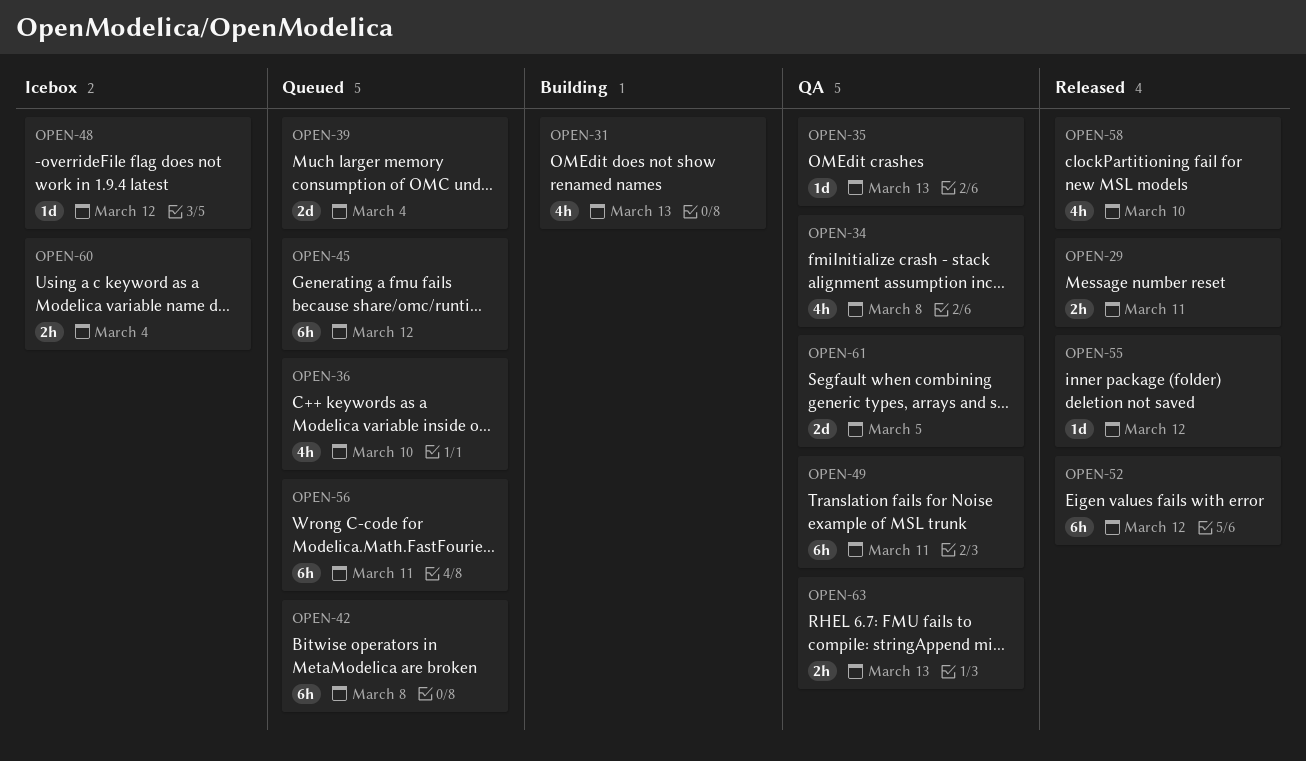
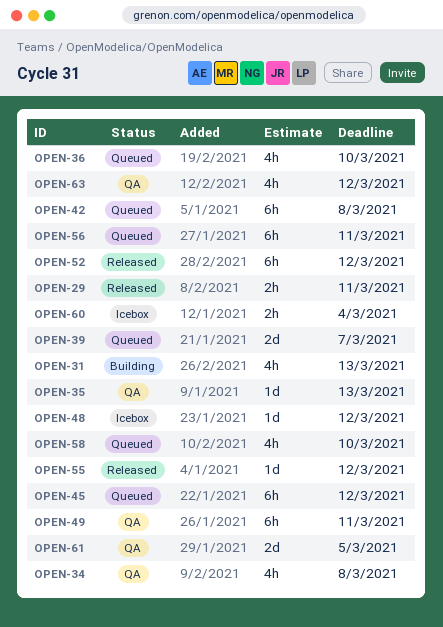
OPEN-39, due: Mar 4 -> Mar 7
OPEN-58, status: Released -> Queued
OPEN-63, estimate: 2h -> 4h
OPEN-63, due: Mar 13 -> Mar 12

